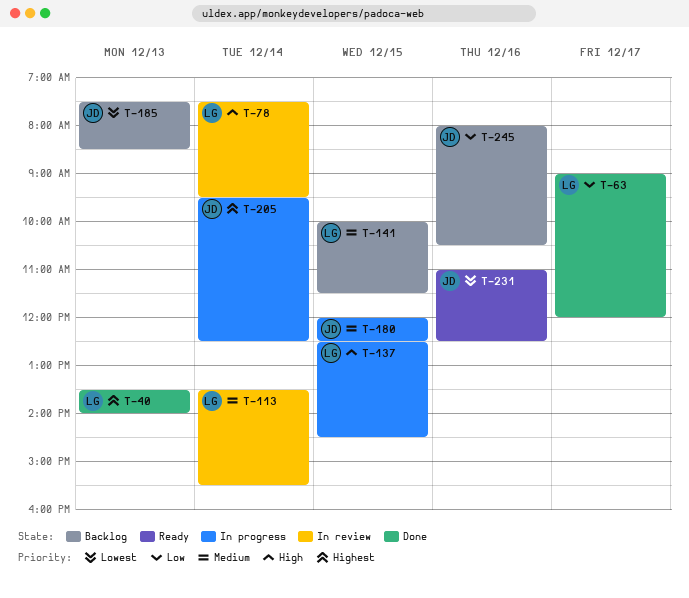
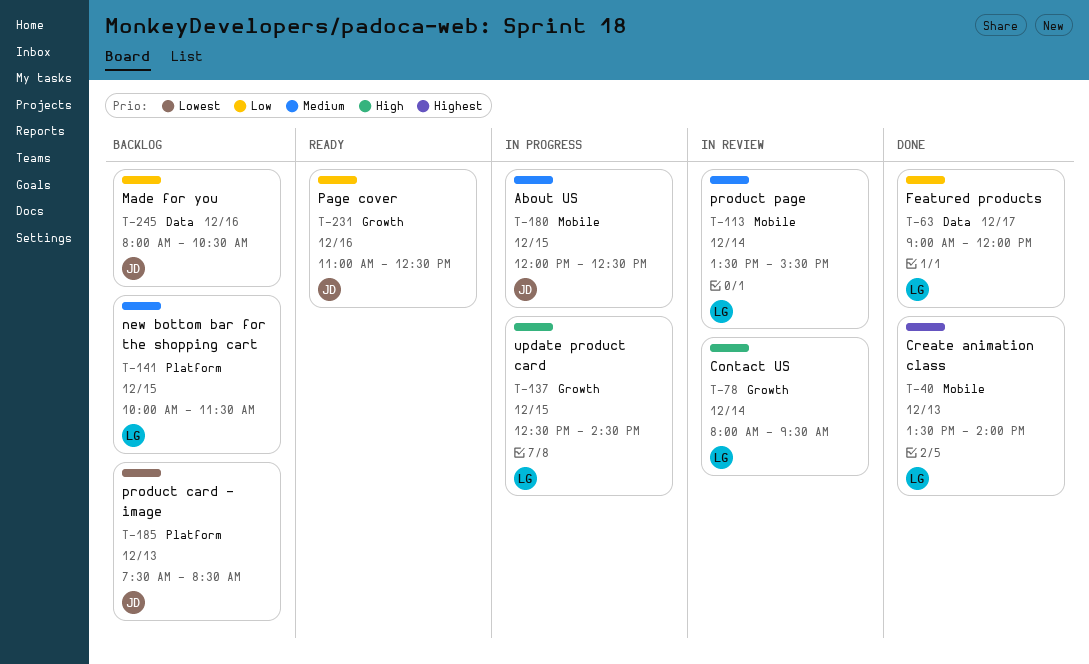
T-78, begins: 07:30 -> 08:00
T-205: present -> none
T-231, priority: Lowest -> Low

